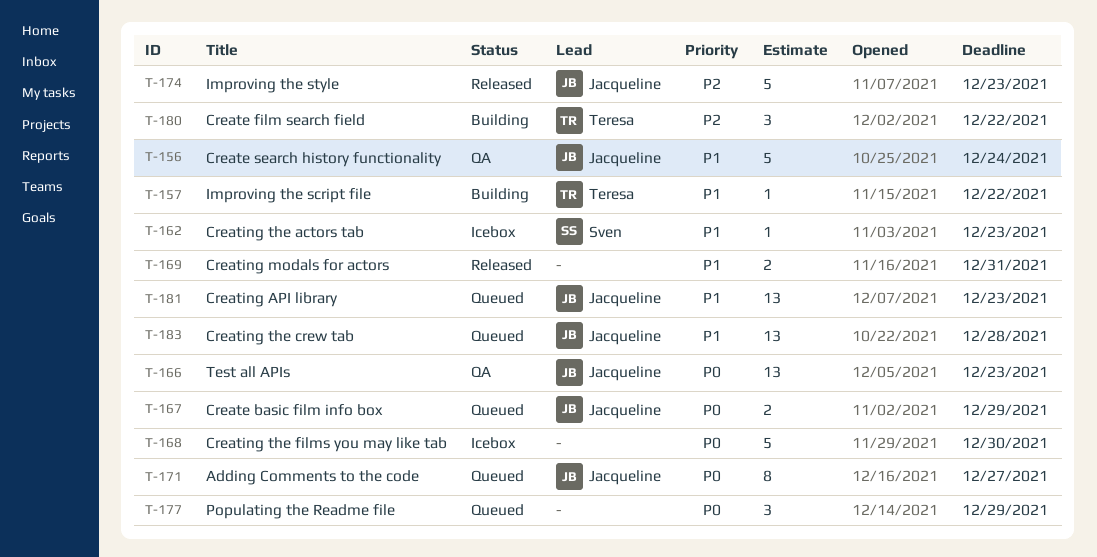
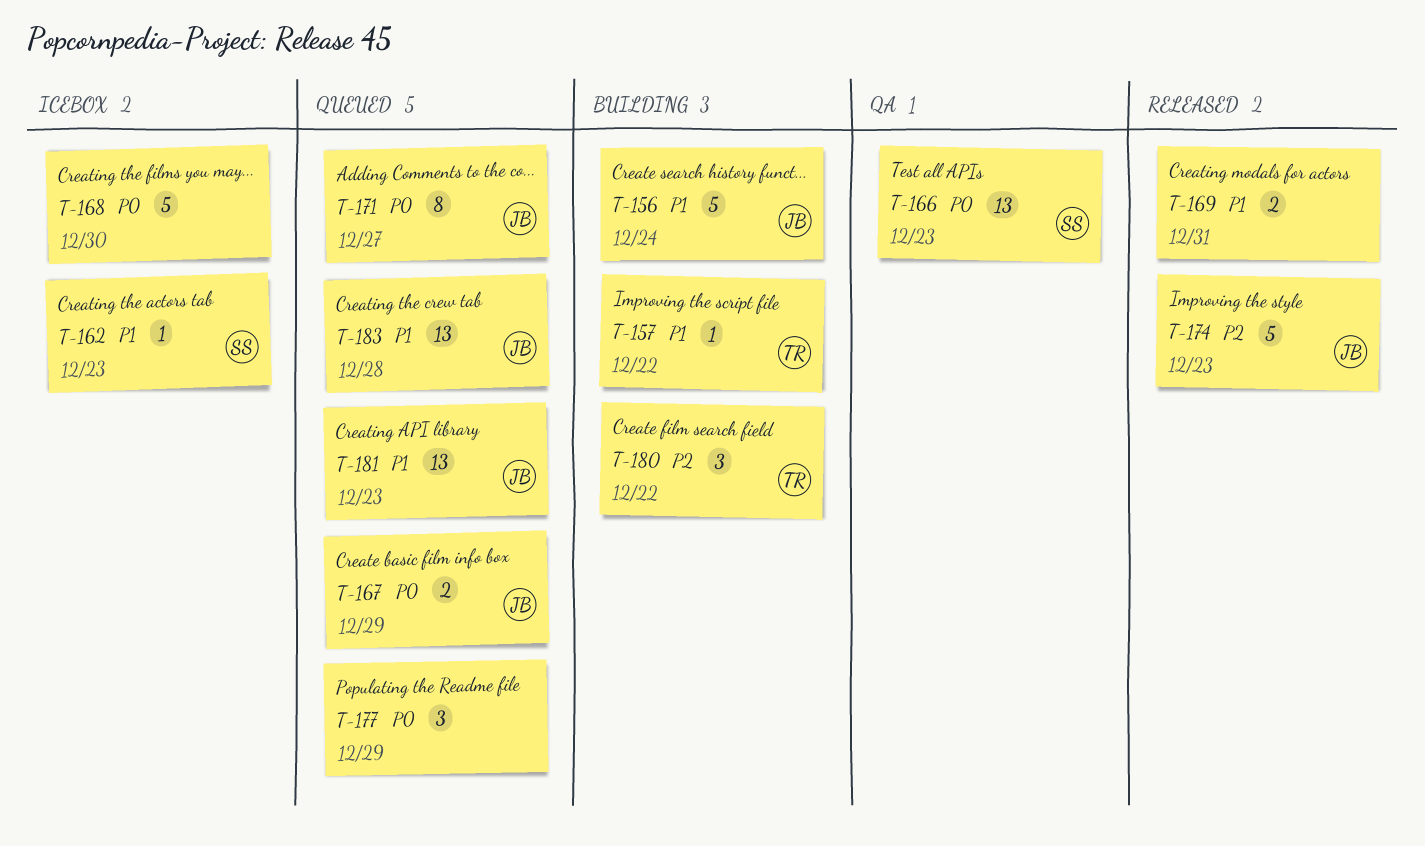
T-156, status: QA -> Building
T-166, owner: Jacqueline -> Sven

